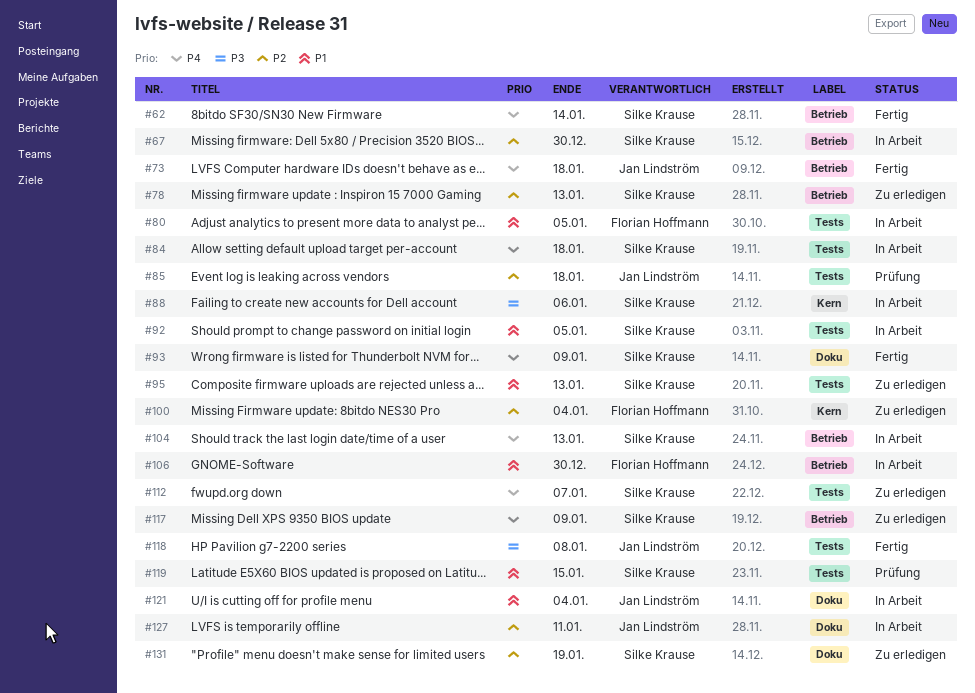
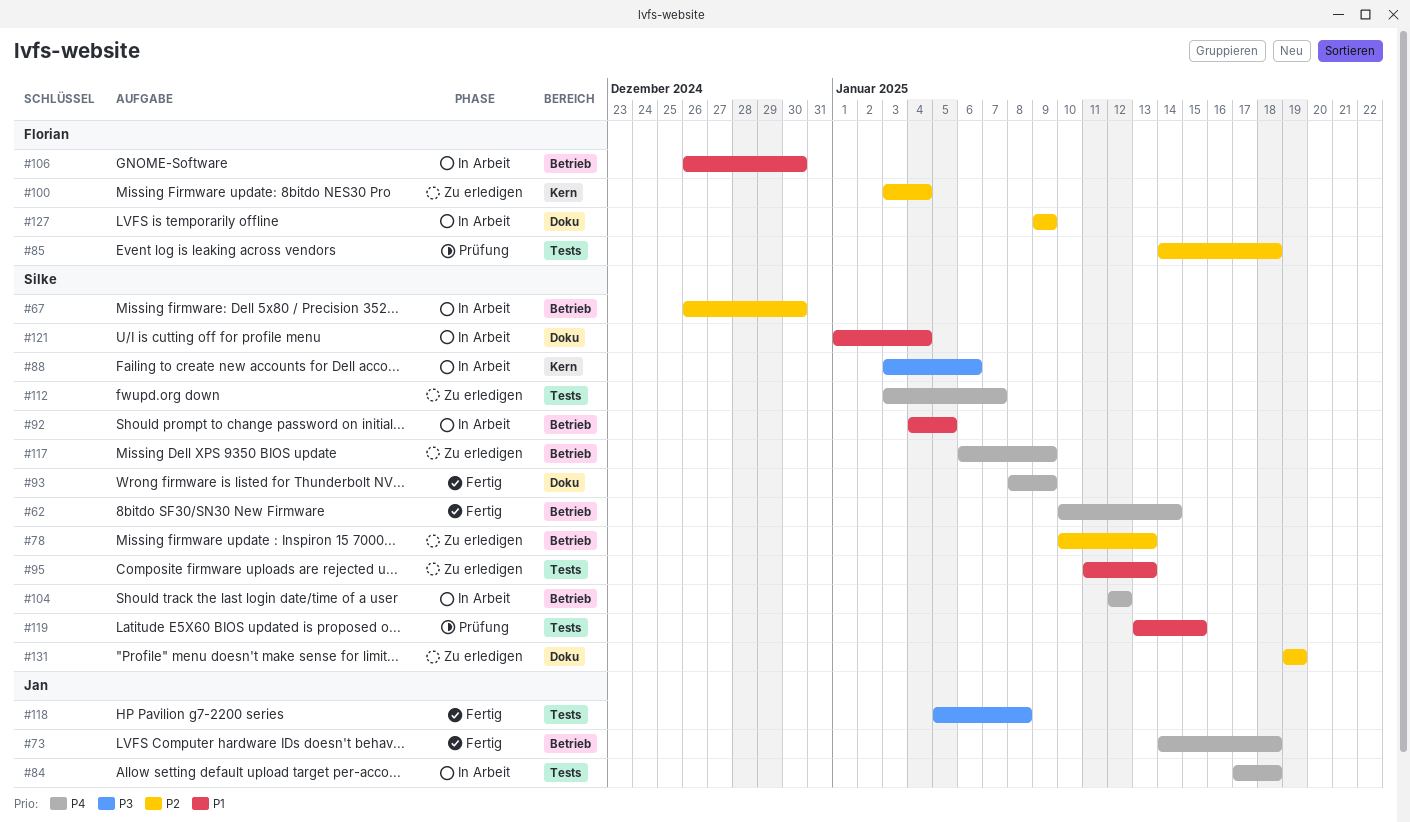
#80: present -> none
#84, owner: Silke Krause -> Jan Lindström
#85, owner: Jan Lindström -> Florian Hoffmann
#92, label: Tests -> Betrieb
#104, due: Jan 13 -> Jan 12
#121, owner: Jan Lindström -> Silke Krause
#127, owner: Jan Lindström -> Florian Hoffmann
#127, due: Jan 11 -> Jan 9

